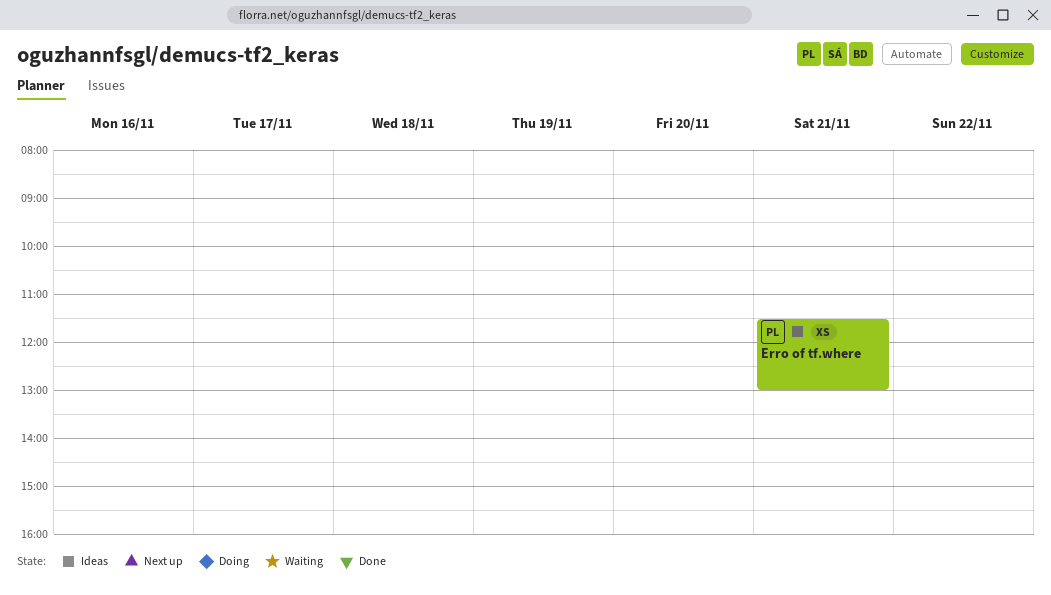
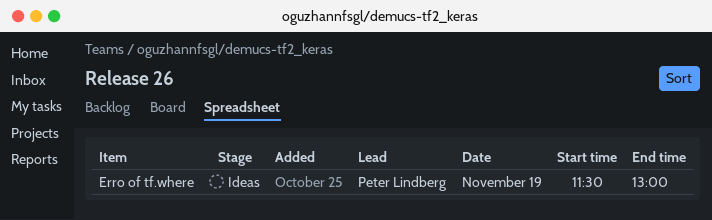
Erro of tf.where, day: Nov 21 -> Nov 19

